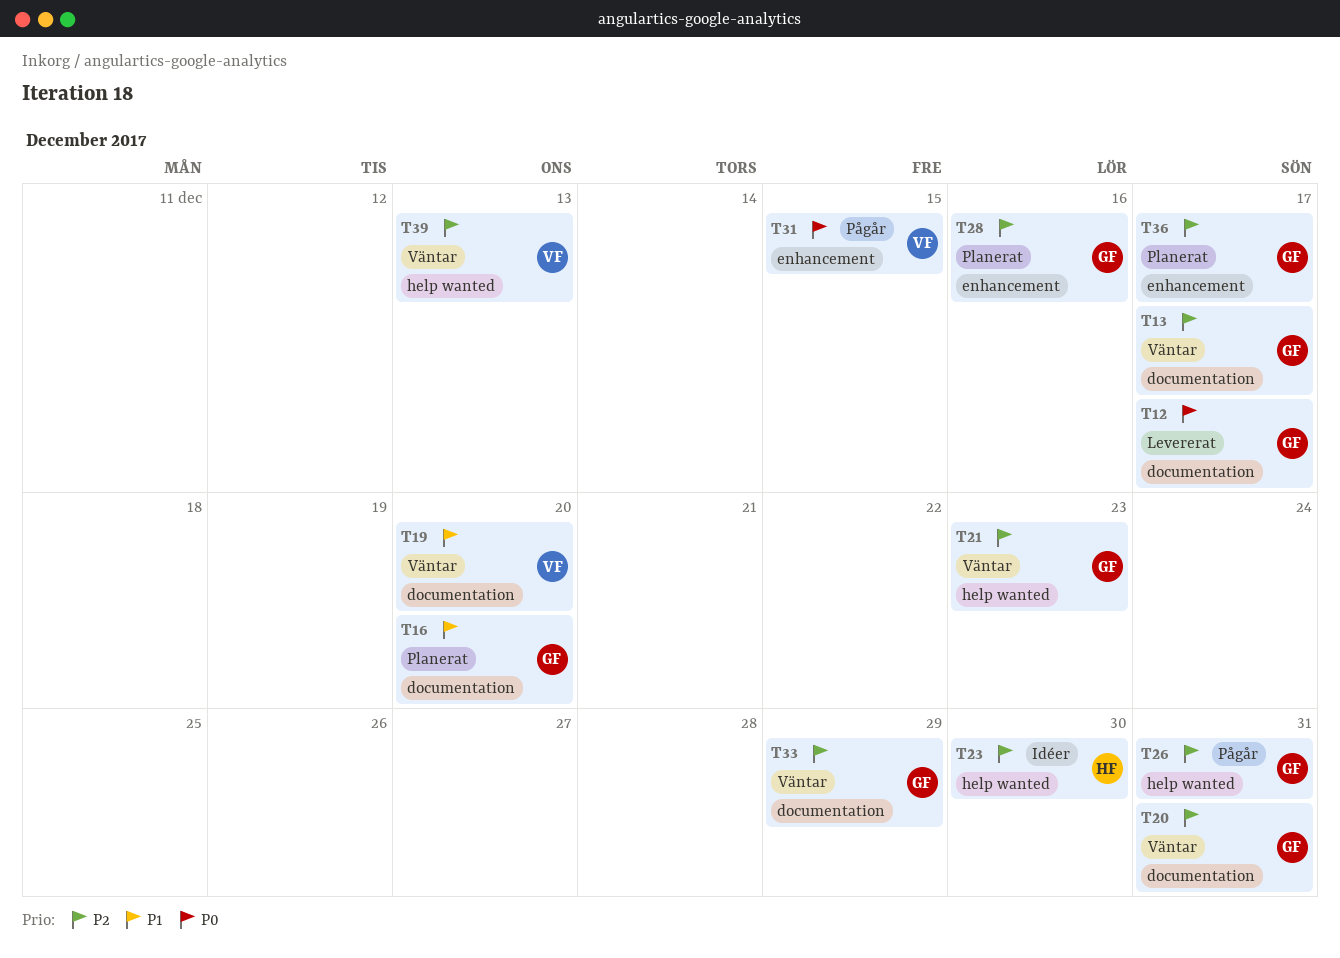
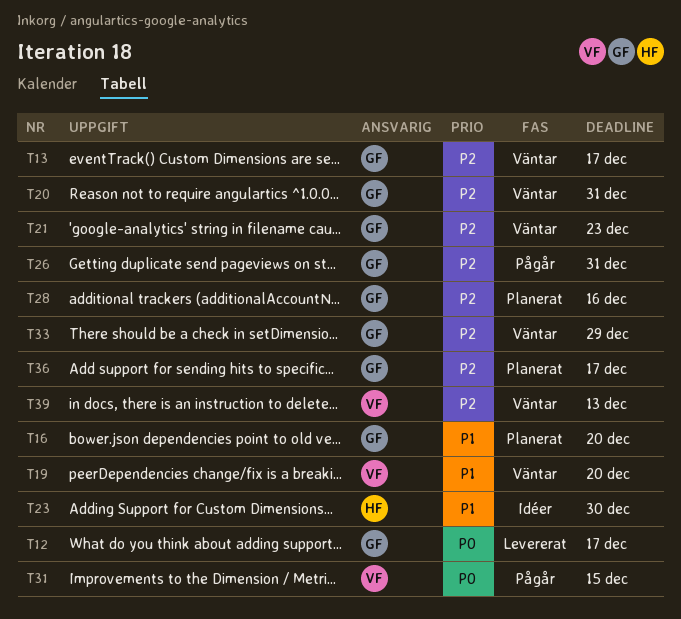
T23, priority: P2 -> P1

